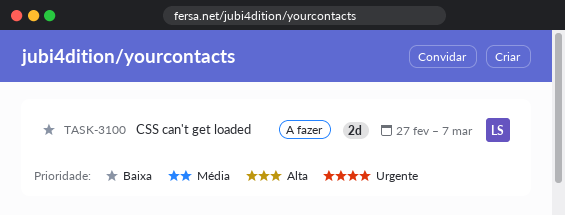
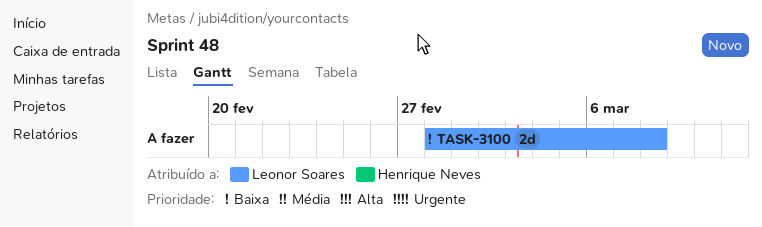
TASK-3100, start: Feb 27 -> Feb 28
TASK-3100, due: Mar 7 -> Mar 8

